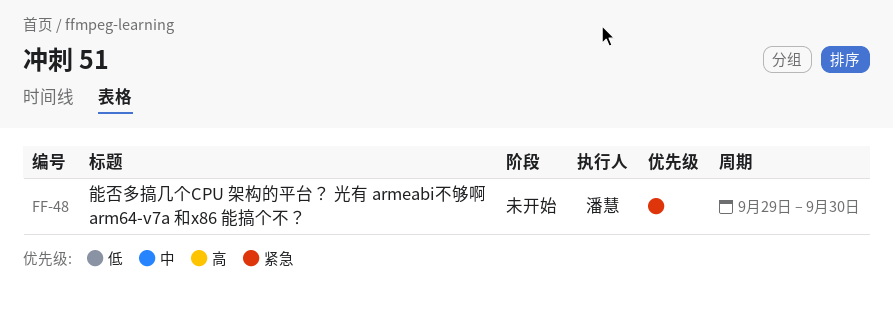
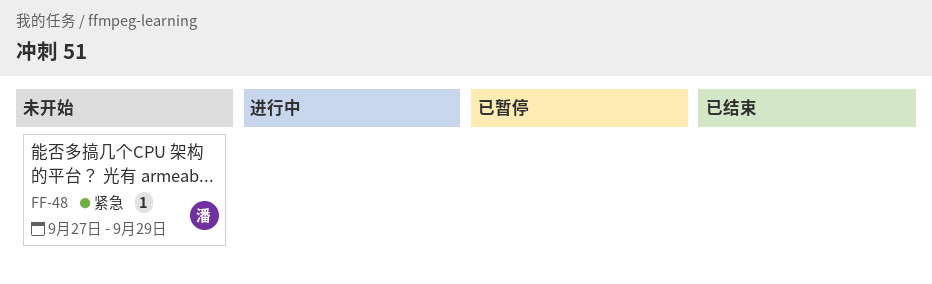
FF-48, start: Sep 29 -> Sep 27
FF-48, due: Sep 30 -> Sep 29

